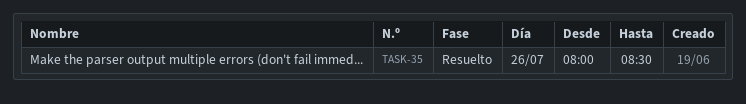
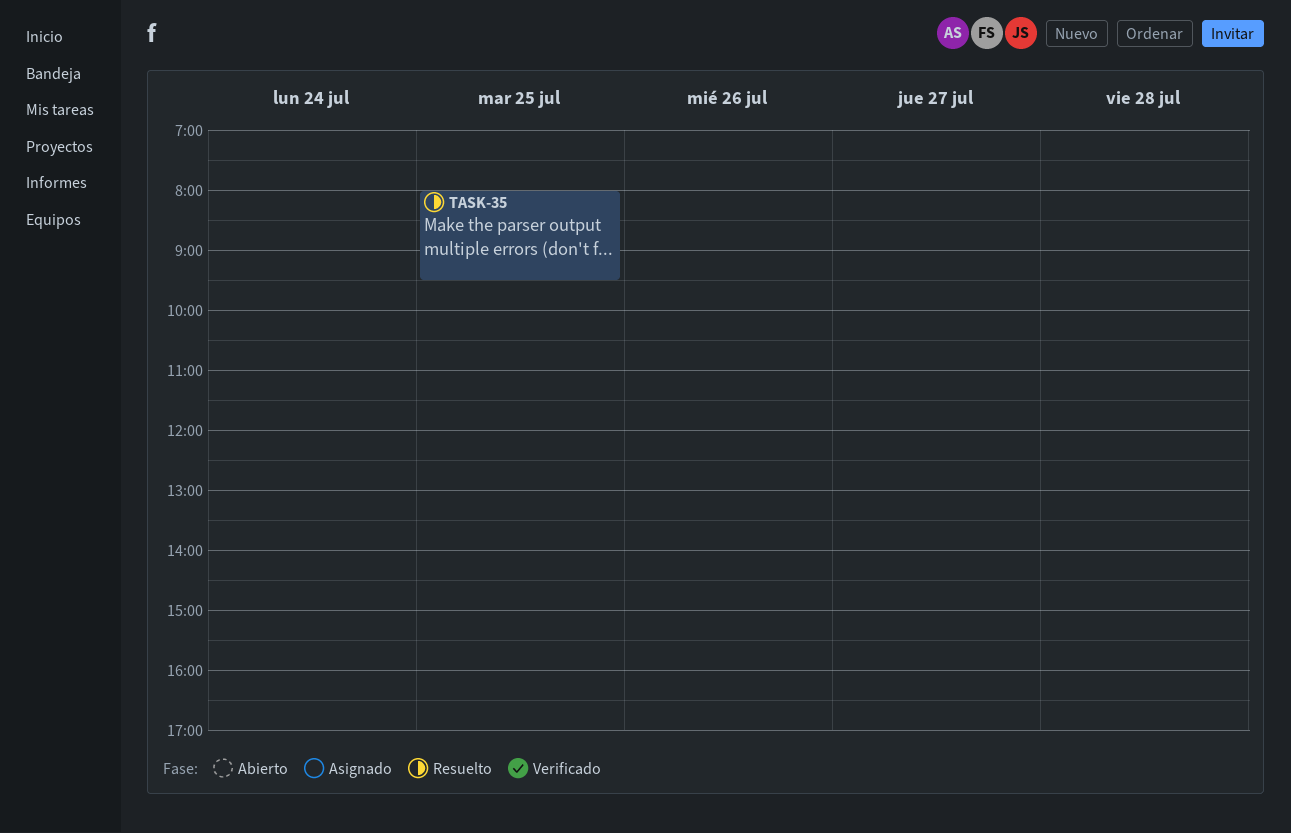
TASK-35, day: Jul 26 -> Jul 25
TASK-35, ends: 08:30 -> 09:30

